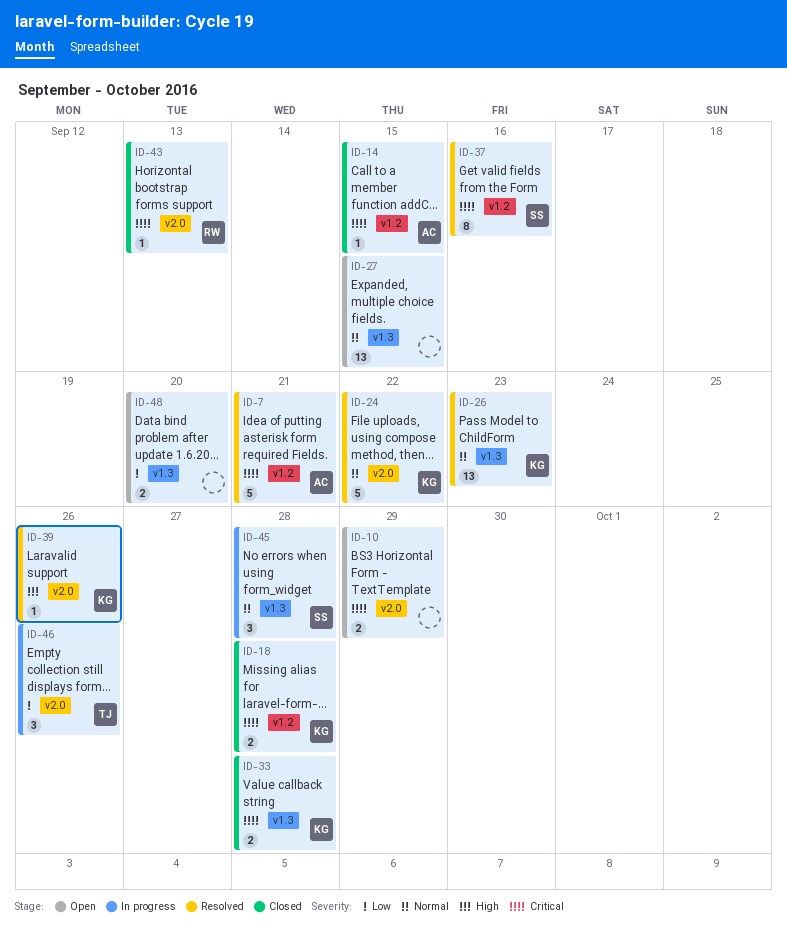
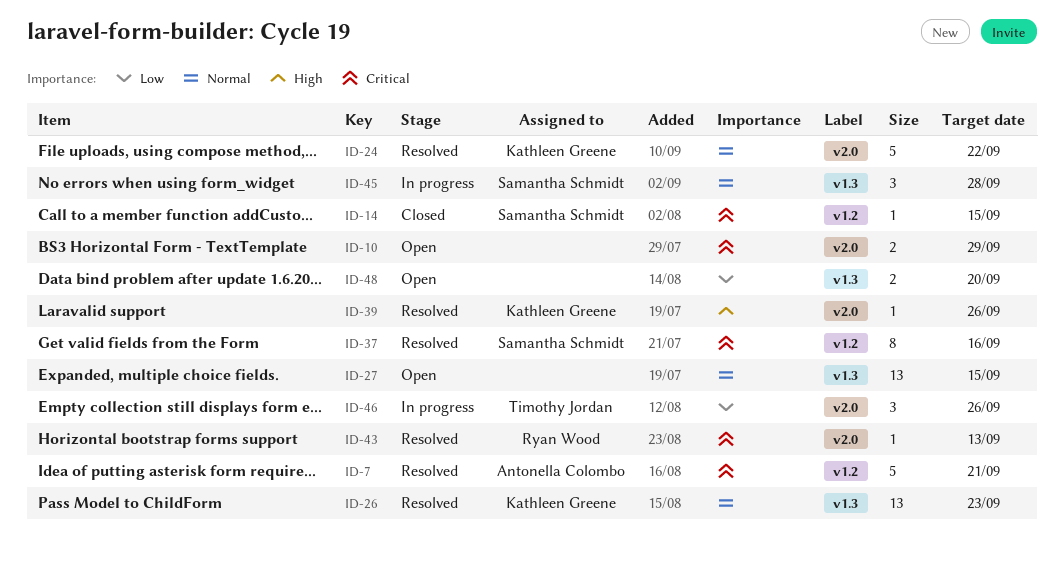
ID-14, owner: Antonella Colombo -> Samantha Schmidt
ID-18: present -> none
ID-33: present -> none
ID-43, status: Closed -> Resolved

